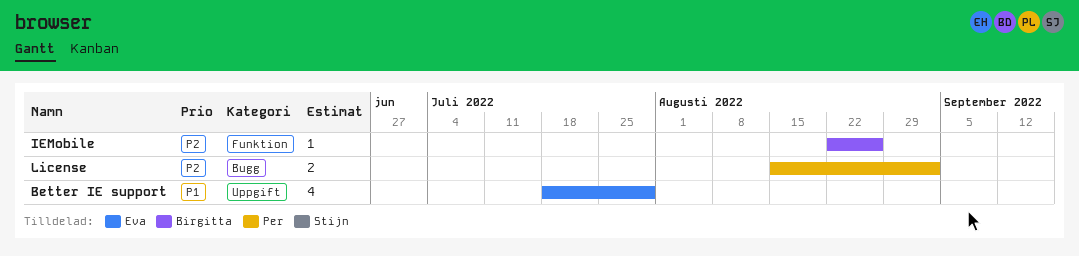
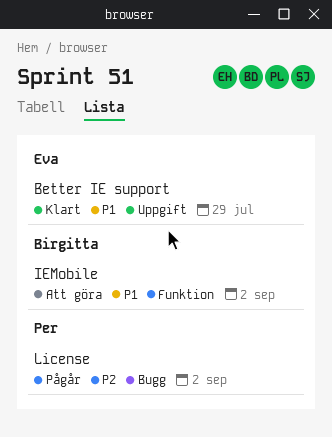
IEMobile, priority: P2 -> P1
IEMobile, due: Aug 26 -> Sep 2

